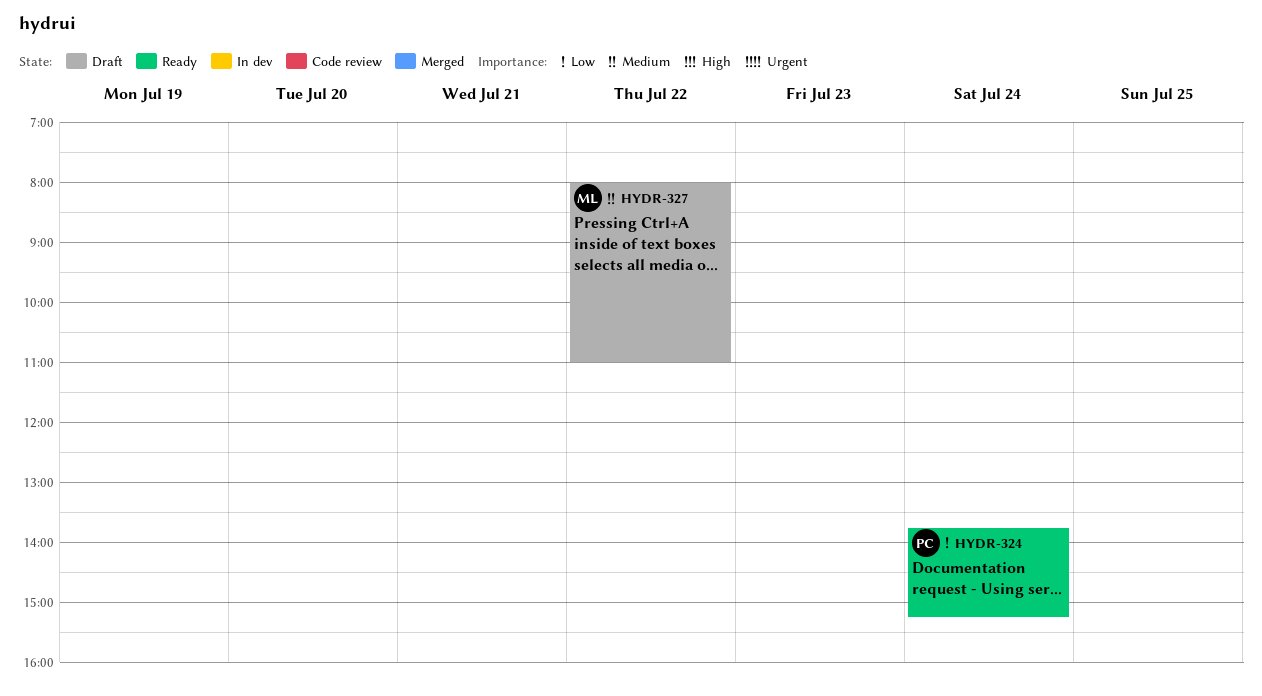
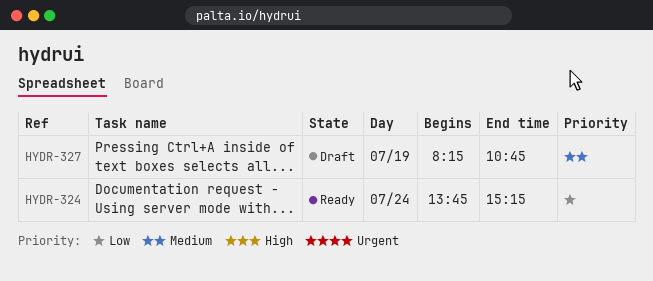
HYDR-327, day: Jul 22 -> Jul 19
HYDR-327, begins: 08:00 -> 08:15
HYDR-327, ends: 11:00 -> 10:45

